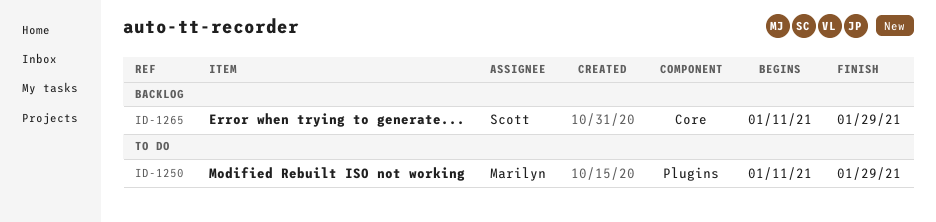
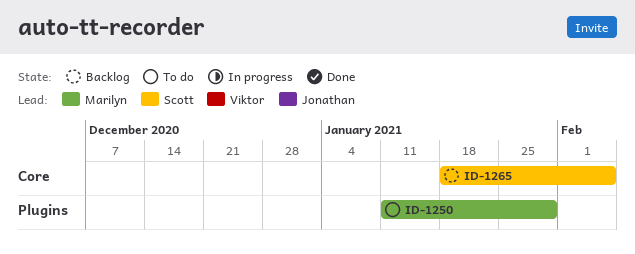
ID-1265, start: Jan 11 -> Jan 18
ID-1265, due: Jan 29 -> Feb 5

